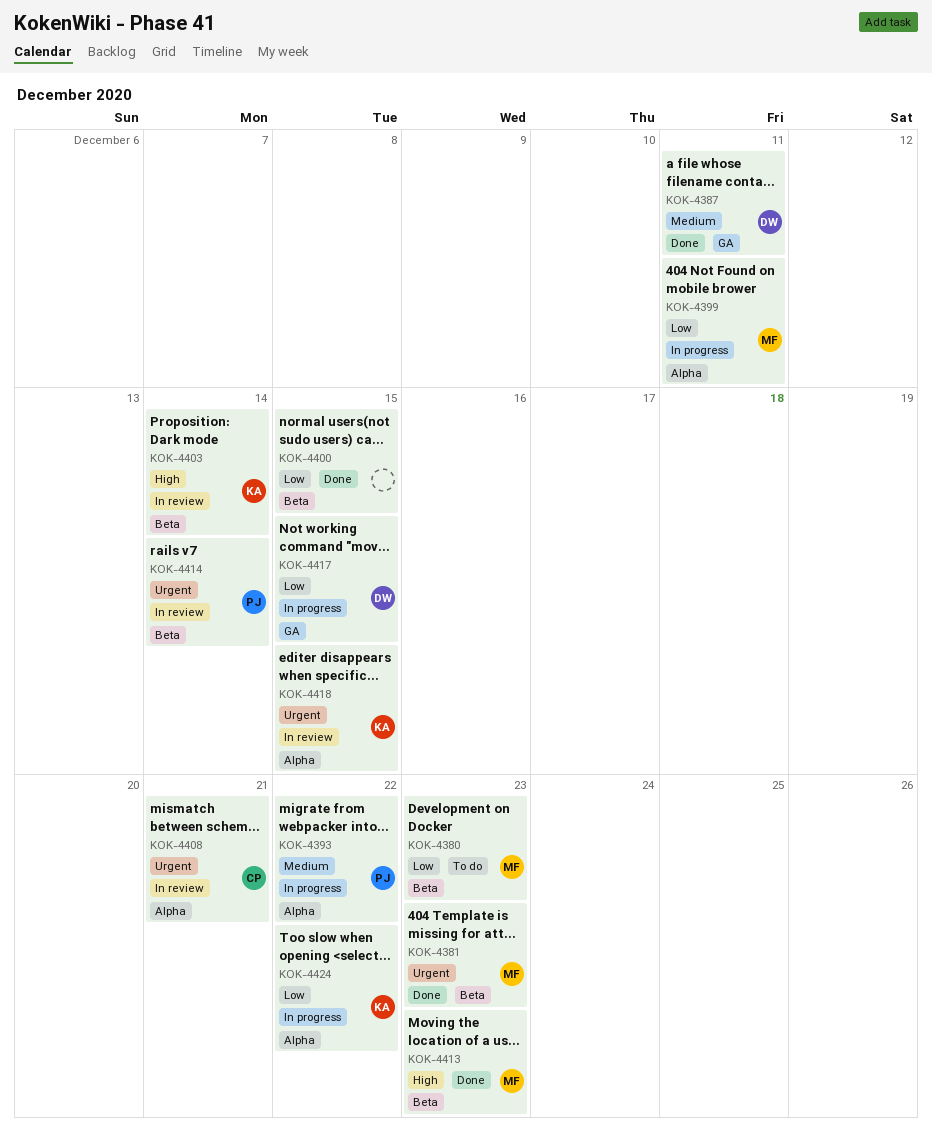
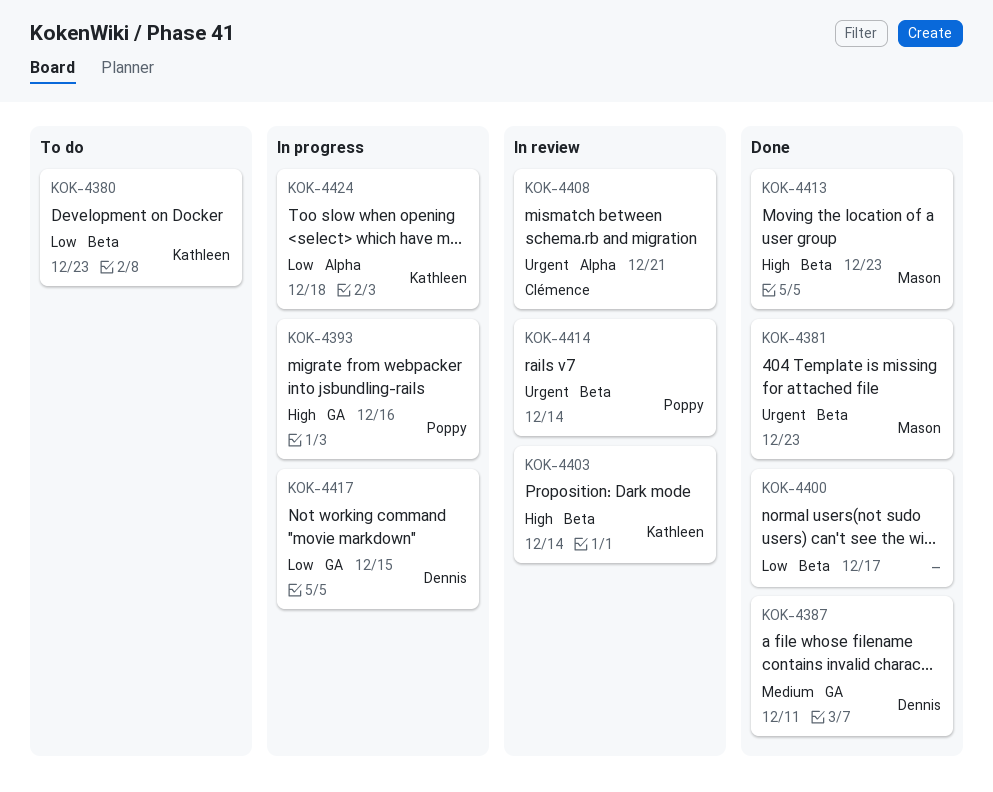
KOK-4380, owner: Mason -> Kathleen
KOK-4393, priority: Medium -> High
KOK-4393, label: Alpha -> GA
KOK-4393, due: Dec 22 -> Dec 16
KOK-4399: present -> none
KOK-4400, due: Dec 15 -> Dec 17
KOK-4418: present -> none
KOK-4424, due: Dec 22 -> Dec 18

